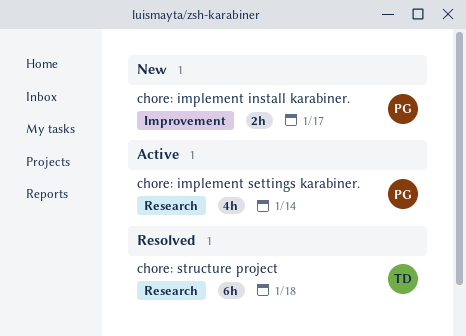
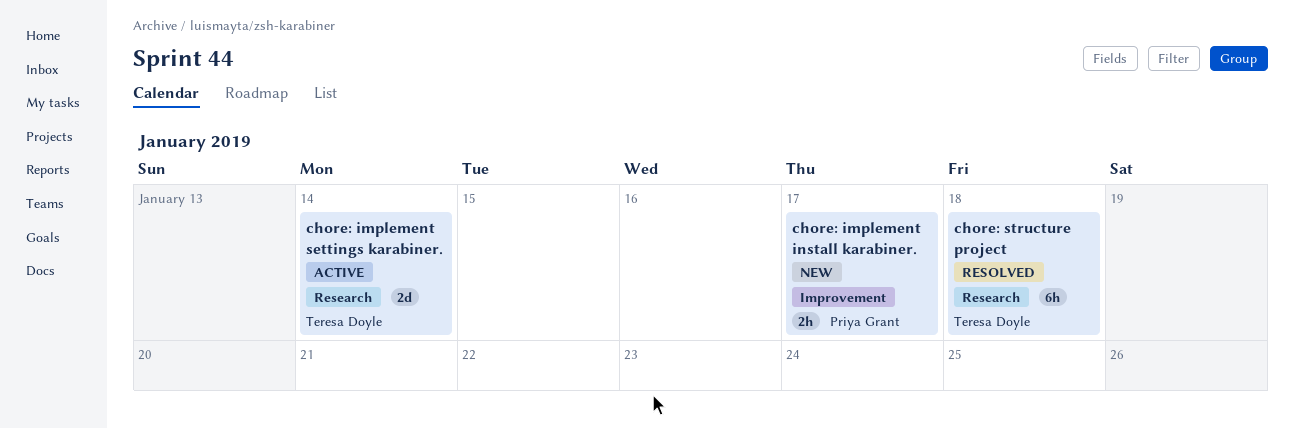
chore: implement settings karabiner., owner: Priya Grant -> Teresa Doyle
chore: implement settings karabiner., estimate: 4h -> 2d

